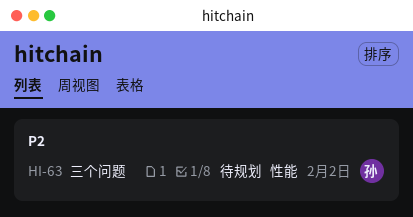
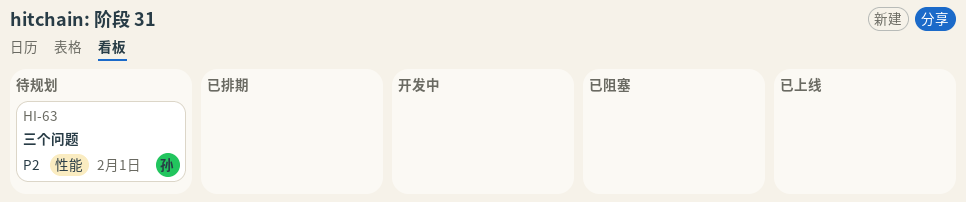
HI-63, due: Feb 2 -> Feb 1

